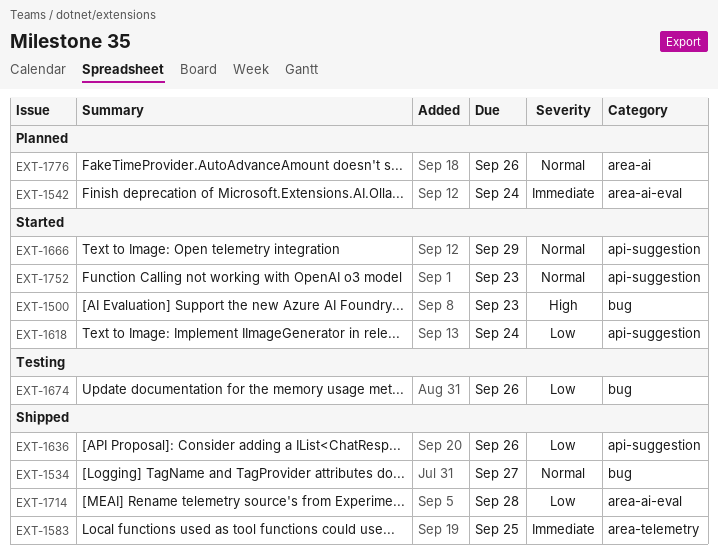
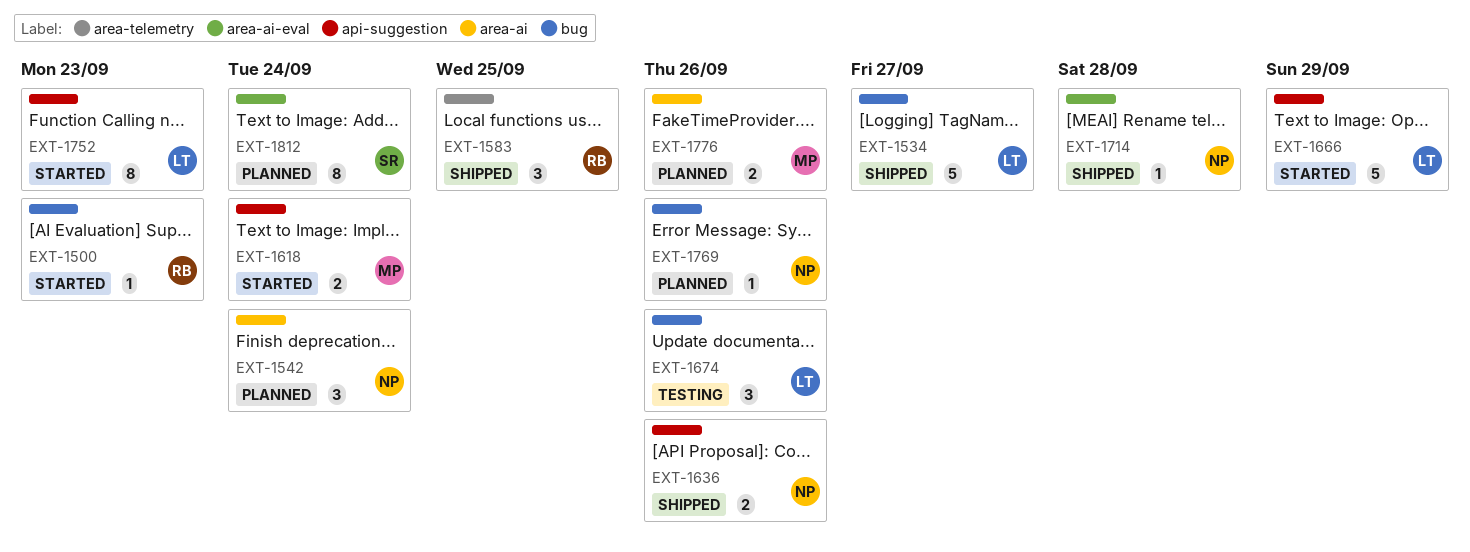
EXT-1542, label: area-ai-eval -> area-ai
EXT-1769: none -> present
EXT-1812: none -> present

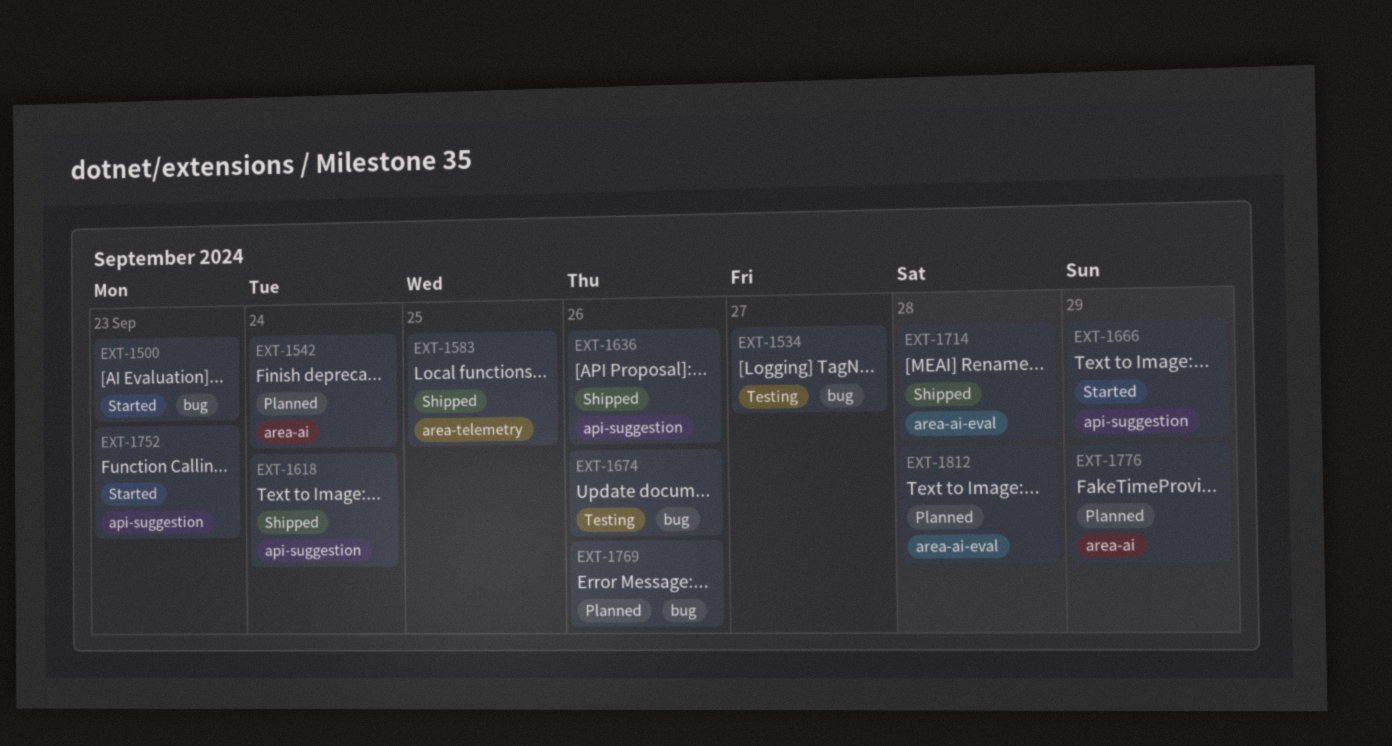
EXT-1534, status: Shipped -> Testing
EXT-1618, status: Started -> Shipped
EXT-1776, due: Sep 26 -> Sep 29
EXT-1812, due: Sep 24 -> Sep 28

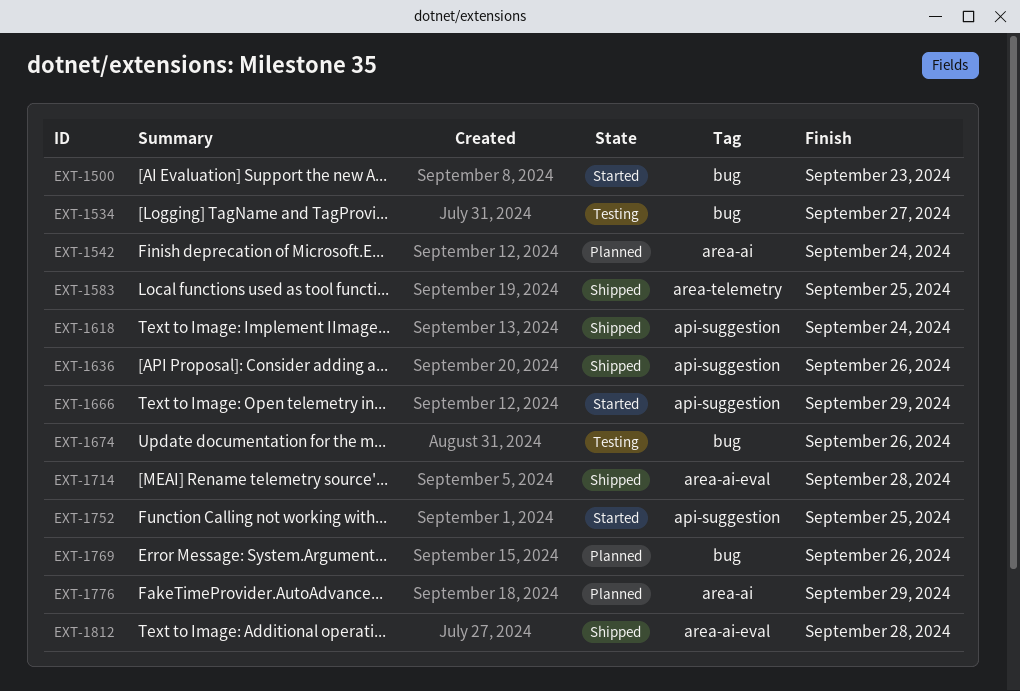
EXT-1752, due: Sep 23 -> Sep 25
EXT-1812, status: Planned -> Shipped

